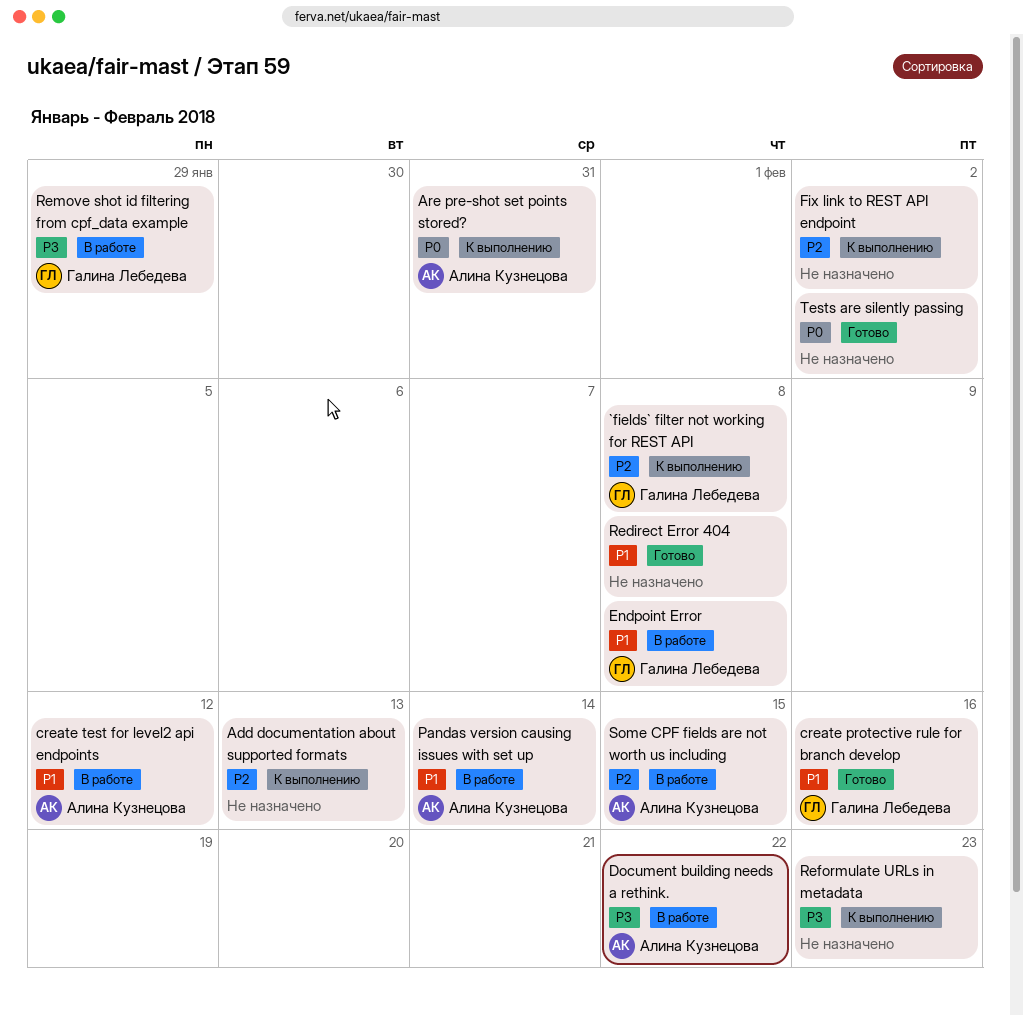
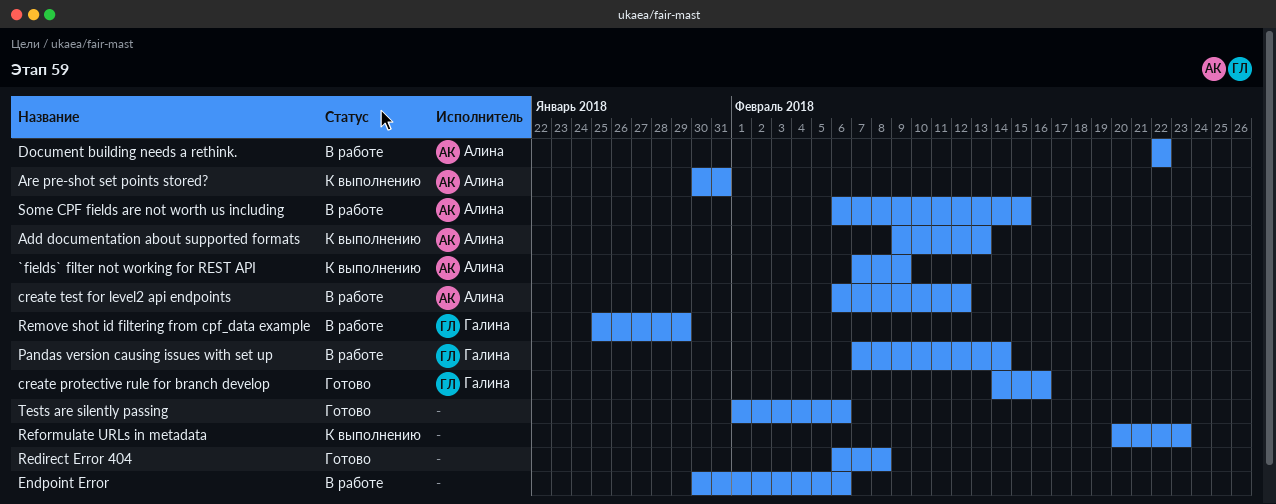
`fields` filter not working for REST API, owner: Галина Лебедева -> Алина Кузнецова
`fields` filter not working for REST API, due: Feb 8 -> Feb 9
Add documentation about supported formats, owner: none -> Алина Кузнецова
Endpoint Error, owner: Галина Лебедева -> none
Endpoint Error, due: Feb 8 -> Feb 6
Fix link to REST API endpoint: present -> none
Pandas version causing issues with set up, owner: Алина Кузнецова -> Галина Лебедева
Tests are silently passing, due: Feb 2 -> Feb 6

